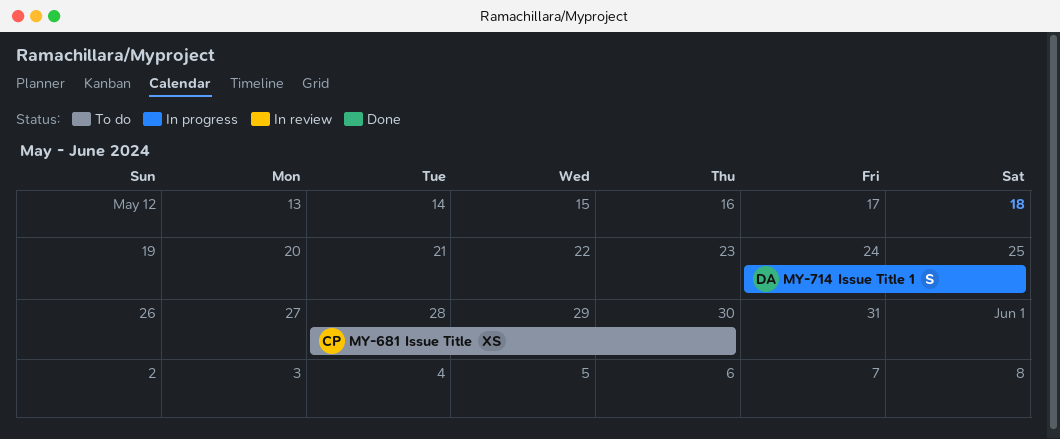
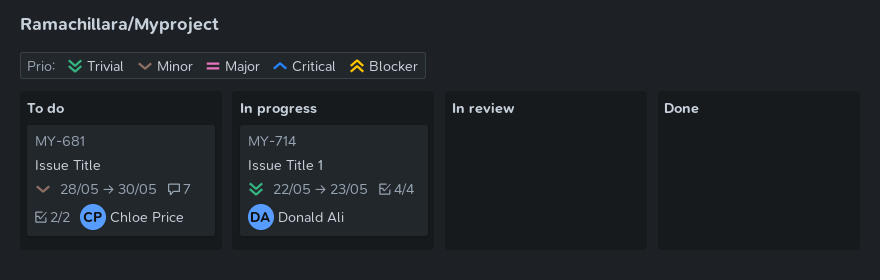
MY-714, start: May 24 -> May 22
MY-714, due: May 25 -> May 23

